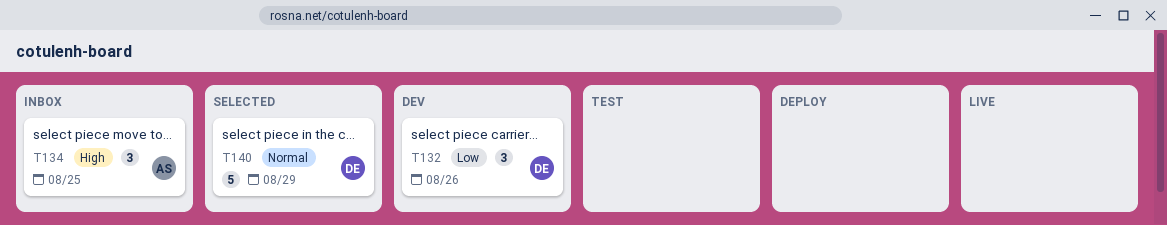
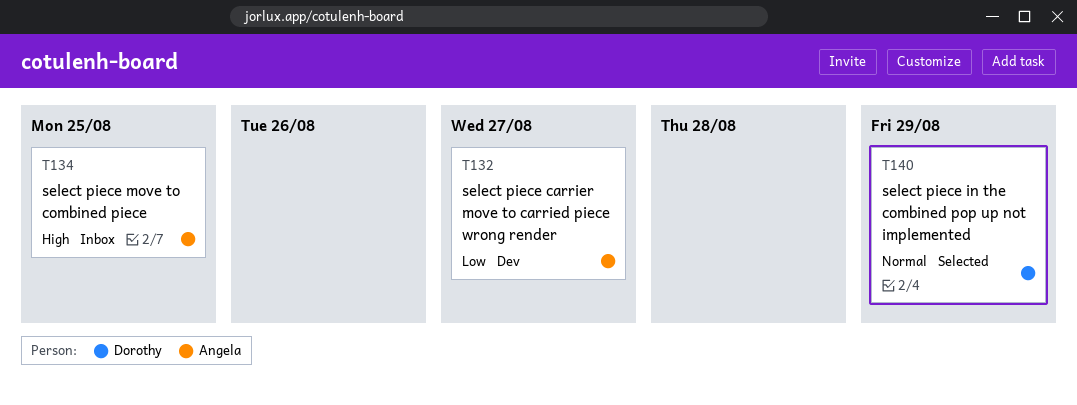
T132, owner: Dorothy -> Angela
T132, due: Aug 26 -> Aug 27

